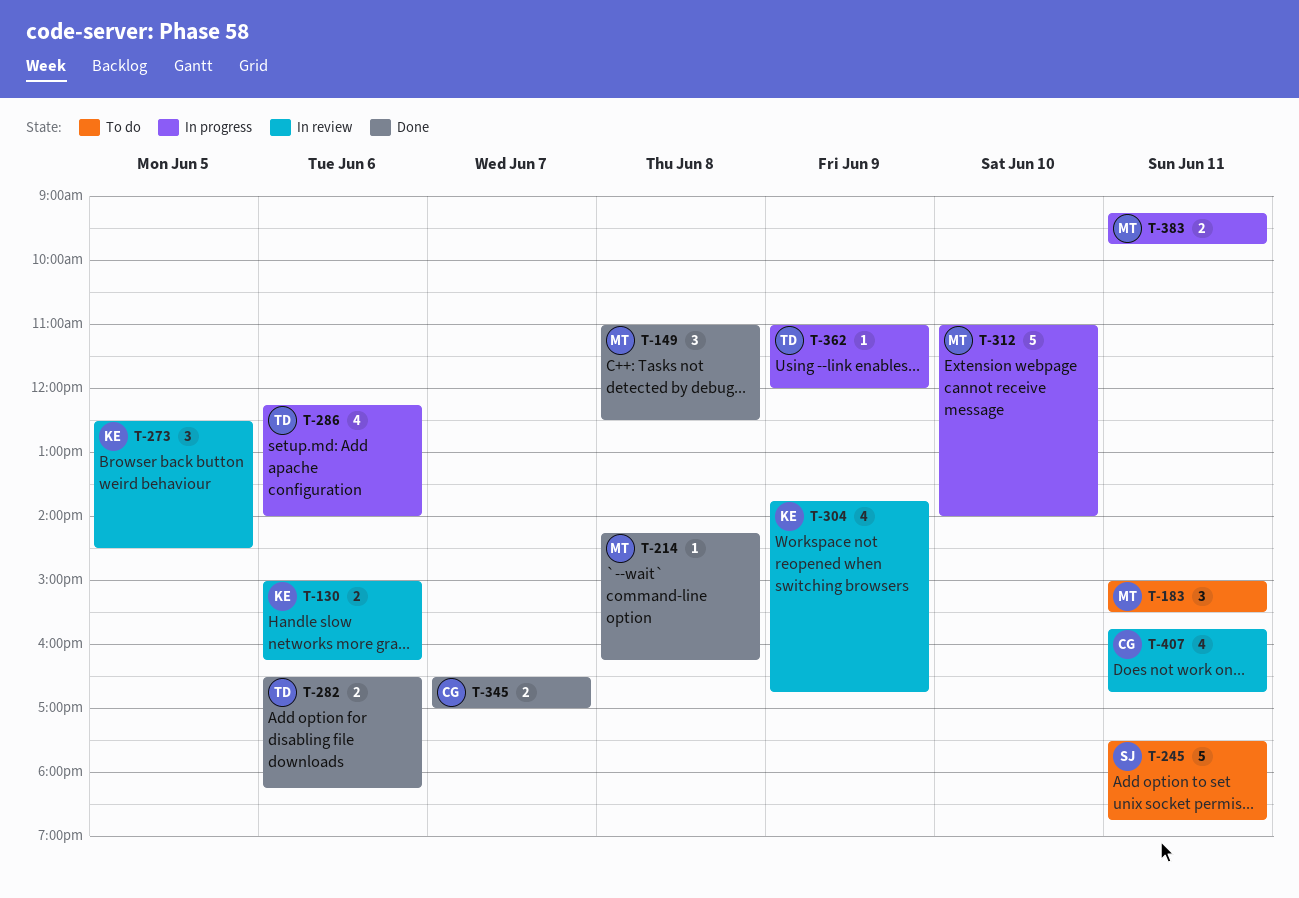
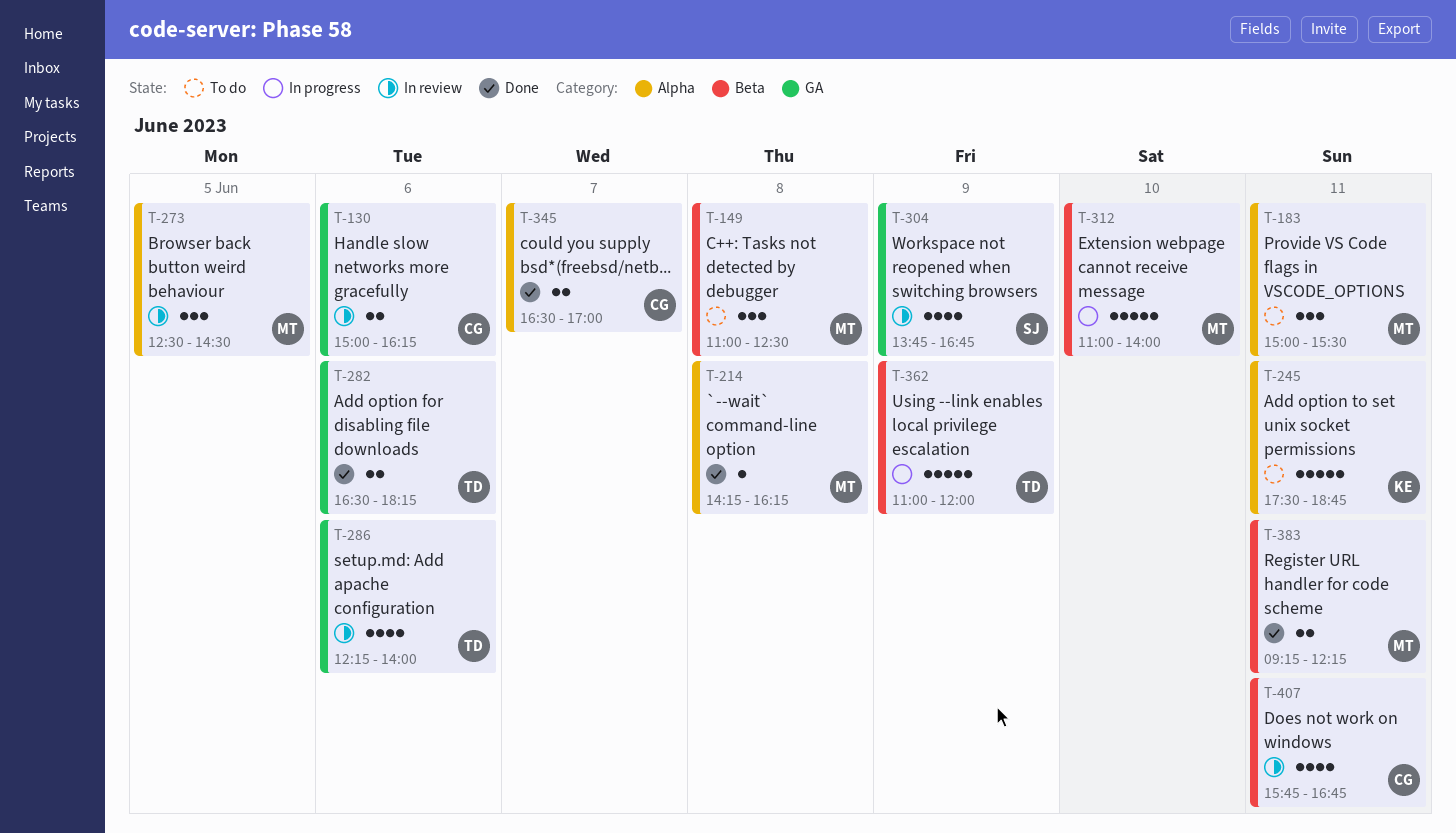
T-130, owner: KE -> CG
T-149, status: Done -> To do
T-245, owner: SJ -> KE
T-273, owner: KE -> MT
T-286, status: In progress -> In review
T-304, owner: KE -> SJ
T-362, estimate: 1 -> 5
T-383, status: In progress -> Done
T-383, ends: 09:45 -> 12:15

